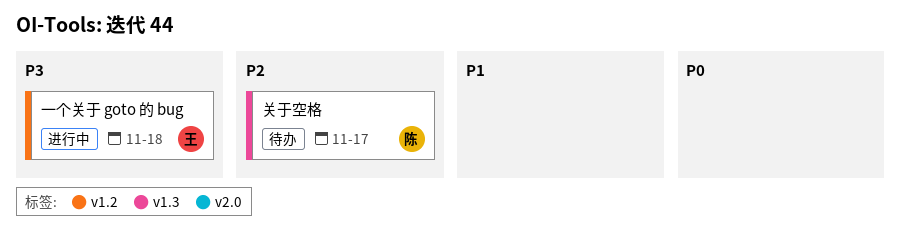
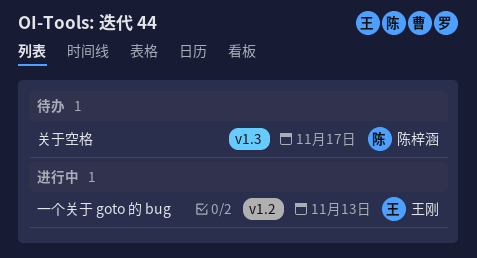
一个关于 goto 的 bug, due: Nov 18 -> Nov 13

